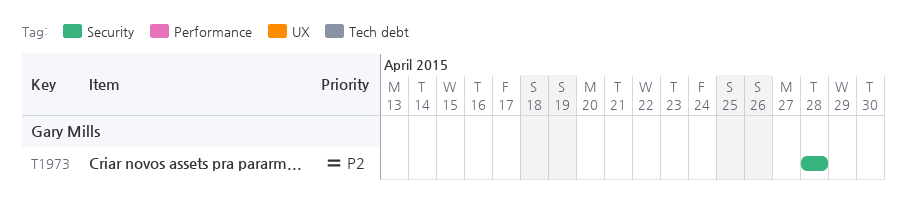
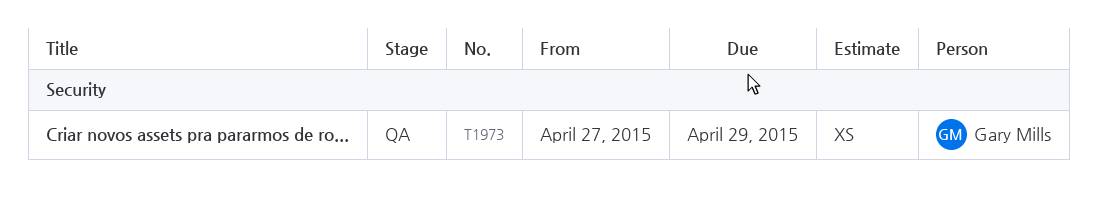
T1973, start: Apr 28 -> Apr 27
T1973, due: Apr 28 -> Apr 29

